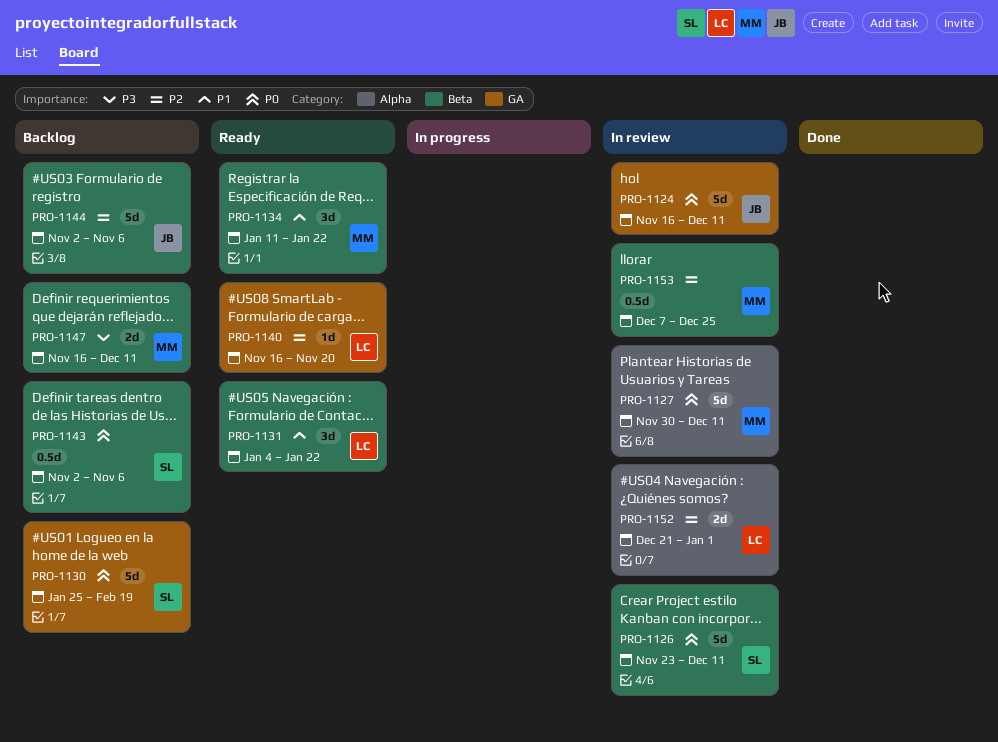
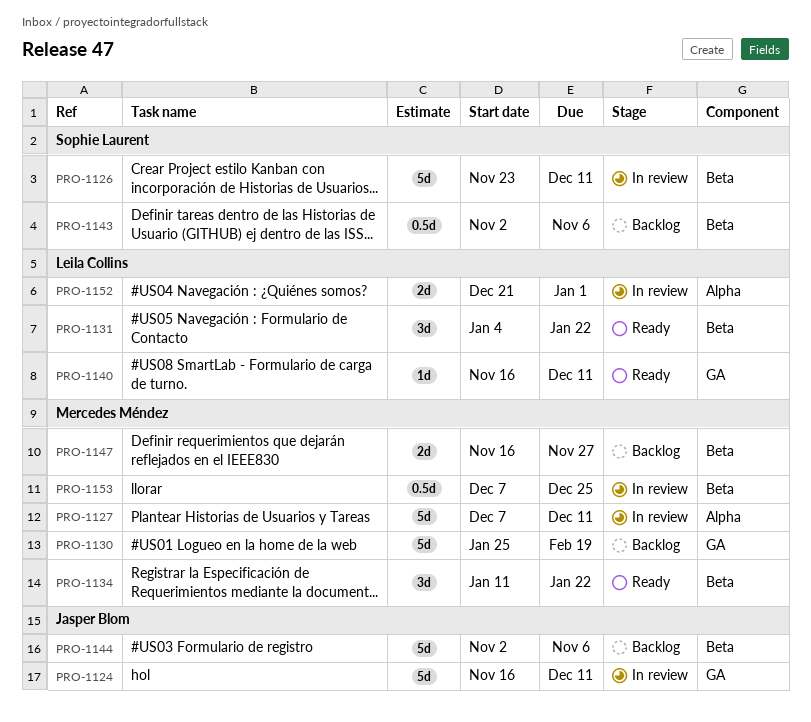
PRO-1127, start: Nov 30 -> Dec 7
PRO-1130, owner: Sophie Laurent -> Mercedes Méndez
PRO-1140, due: Nov 20 -> Dec 11
PRO-1147, due: Dec 11 -> Nov 27

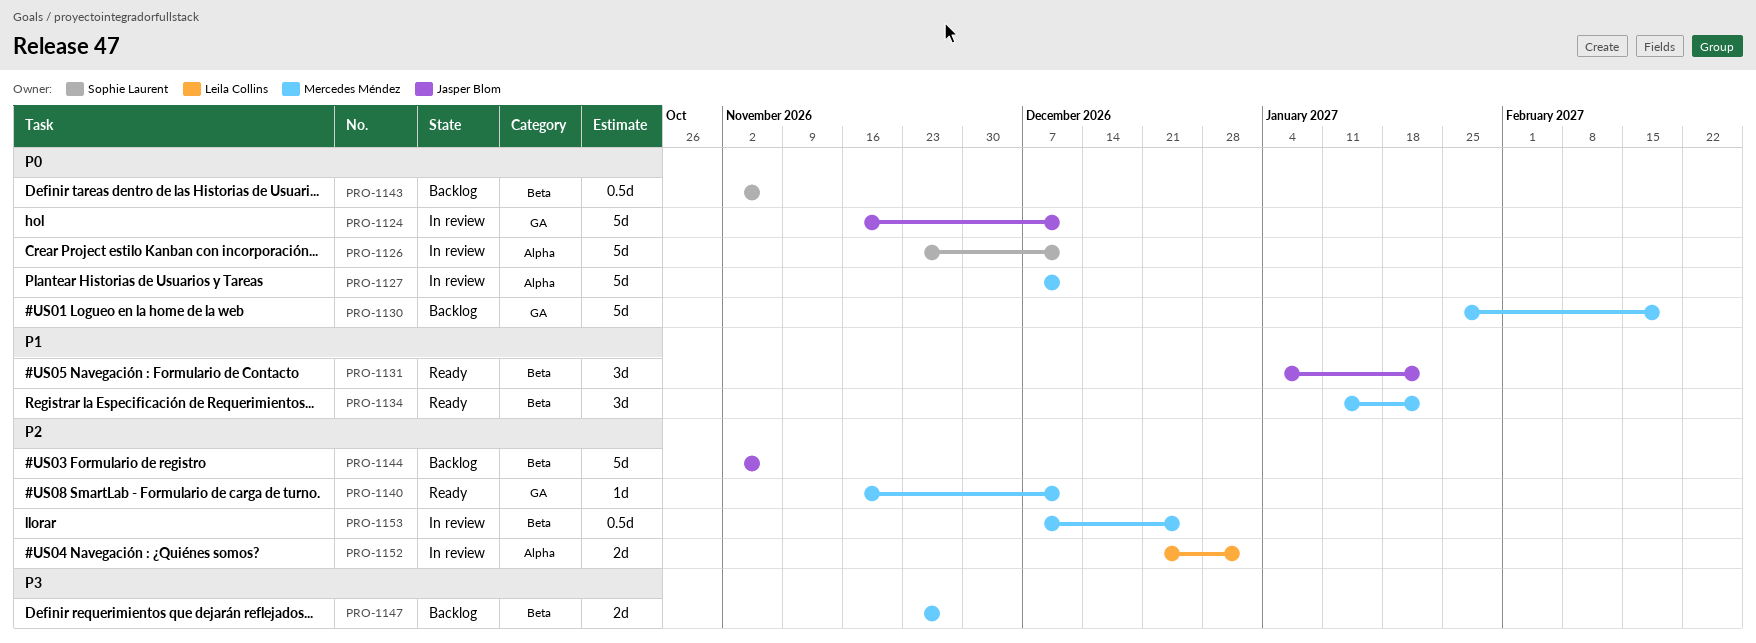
PRO-1126, label: Beta -> Alpha
PRO-1131, owner: Leila Collins -> Jasper Blom
PRO-1140, owner: Leila Collins -> Mercedes Méndez
PRO-1147, start: Nov 16 -> Nov 23

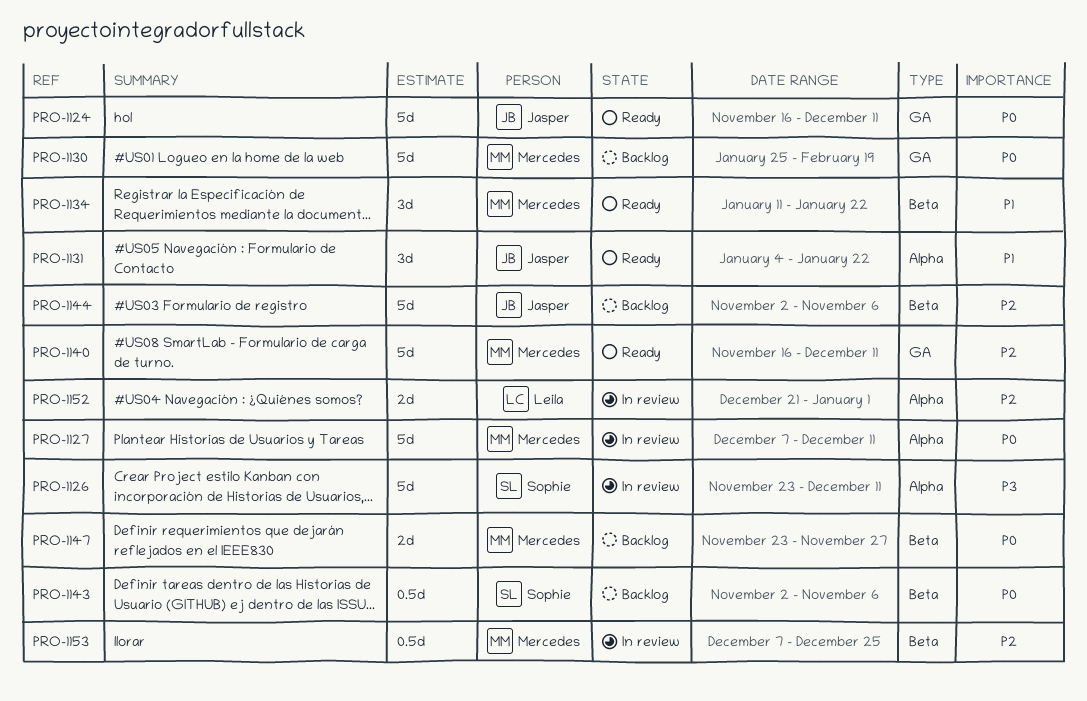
PRO-1124, status: In review -> Ready
PRO-1126, priority: P0 -> P3
PRO-1131, label: Beta -> Alpha
PRO-1140, estimate: 1d -> 5d
PRO-1147, priority: P3 -> P0

